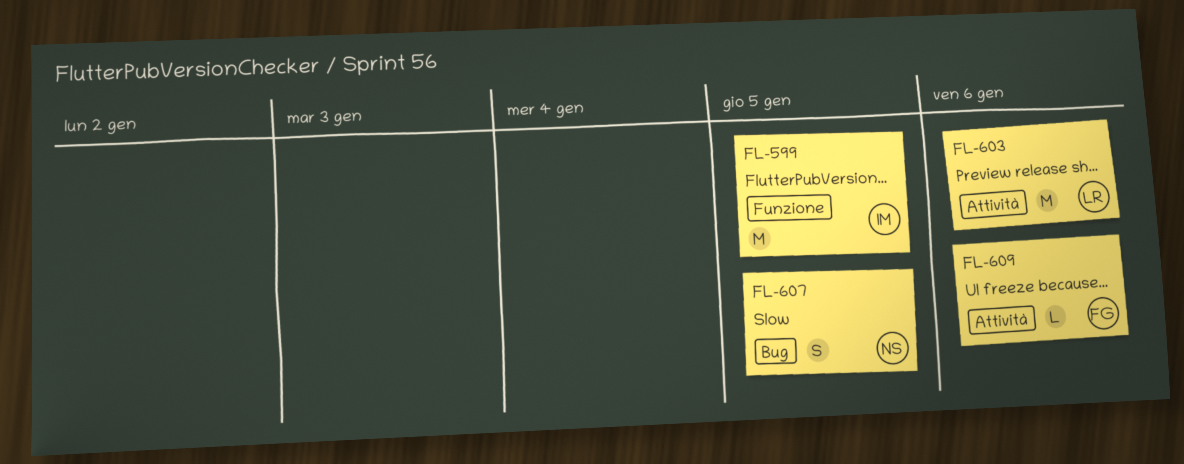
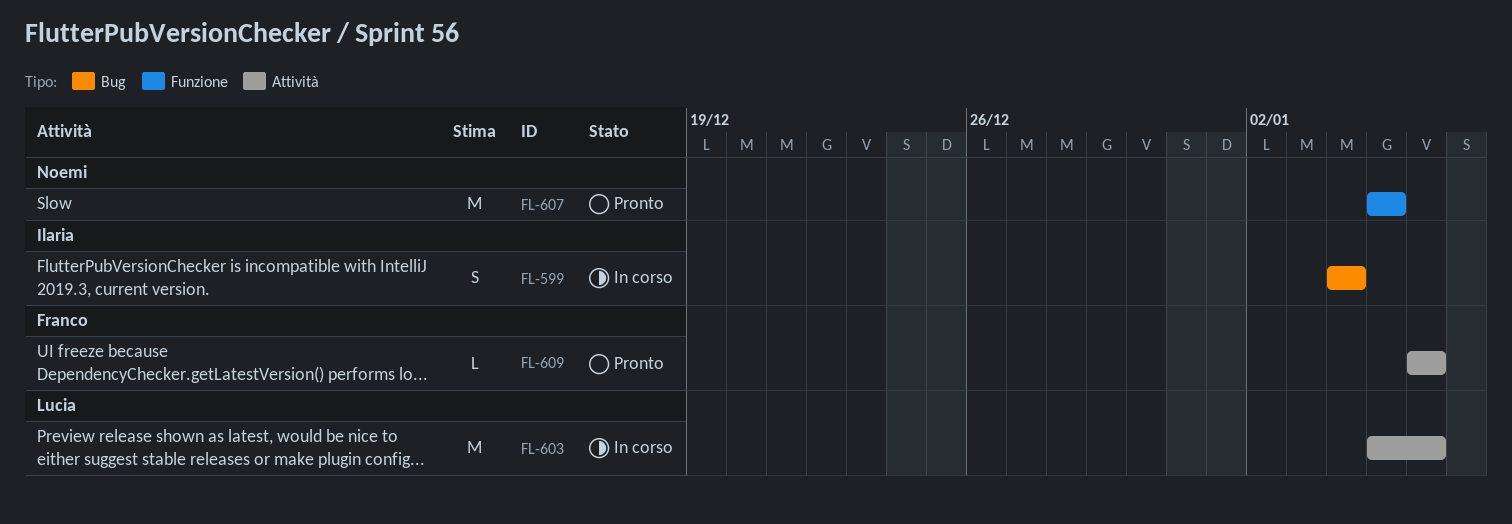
FL-599, label: Funzione -> Bug
FL-599, estimate: M -> S
FL-599, due: Jan 5 -> Jan 4
FL-607, label: Bug -> Funzione
FL-607, estimate: S -> M

